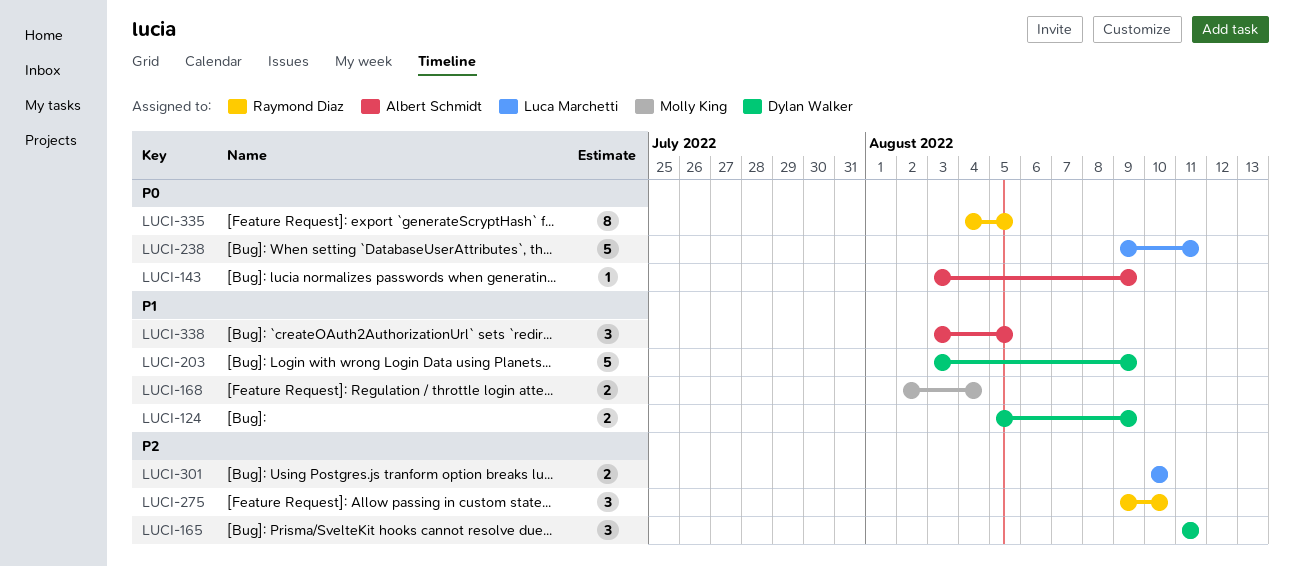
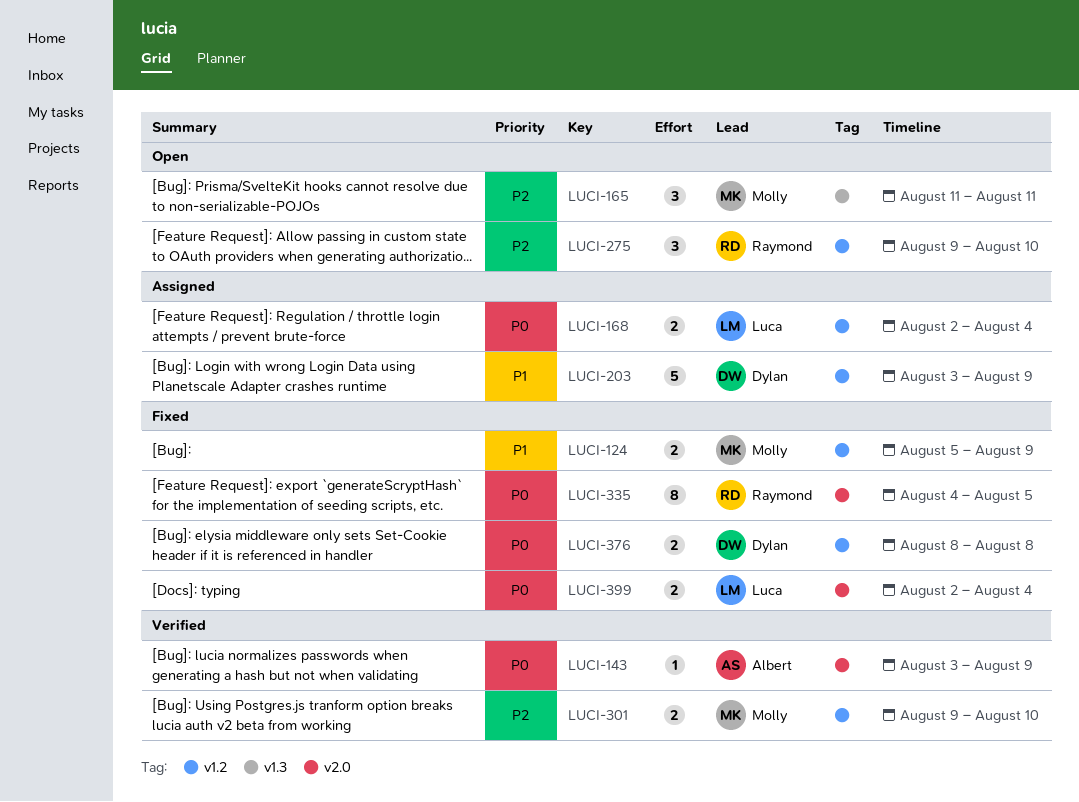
LUCI-124, owner: Dylan Walker -> Molly King
LUCI-165, owner: Dylan Walker -> Molly King
LUCI-168, owner: Molly King -> Luca Marchetti
LUCI-168, priority: P1 -> P0
LUCI-238: present -> none
LUCI-301, owner: Luca Marchetti -> Molly King
LUCI-301, start: Aug 10 -> Aug 9
LUCI-338: present -> none
LUCI-376: none -> present
LUCI-399: none -> present

